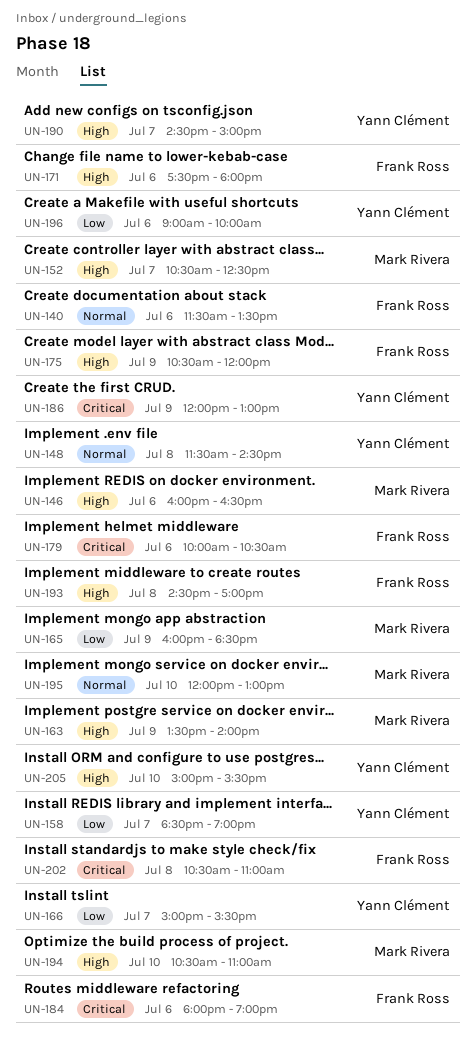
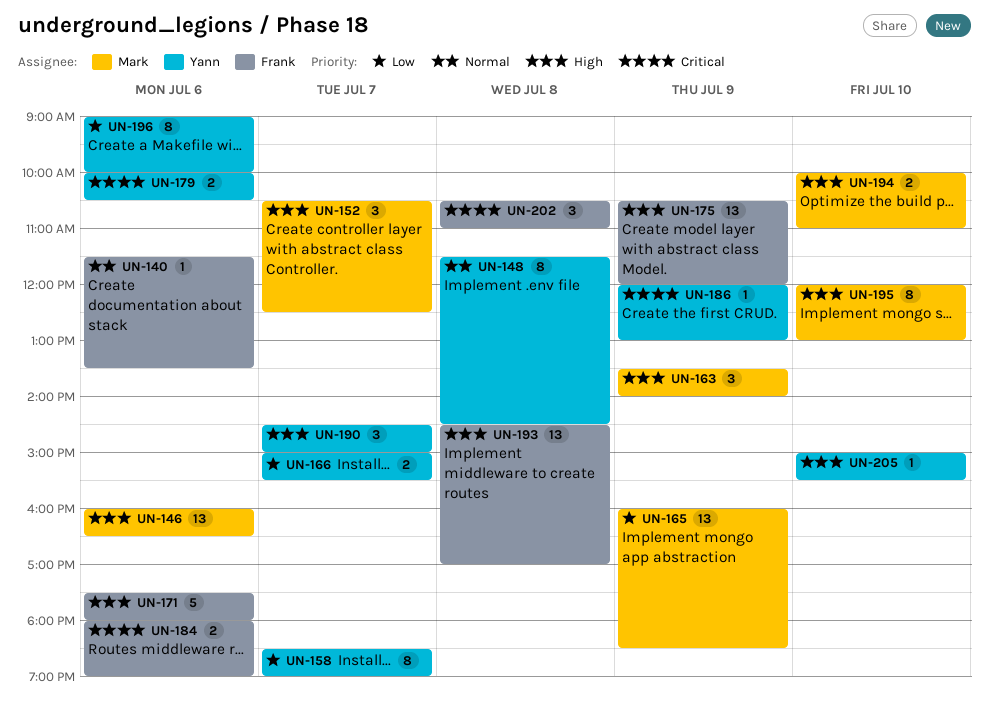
UN-179, owner: Frank Ross -> Yann Clément
UN-194, begins: 10:30 -> 10:00
UN-195, priority: Normal -> High

